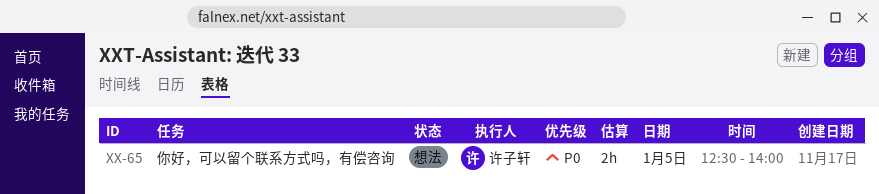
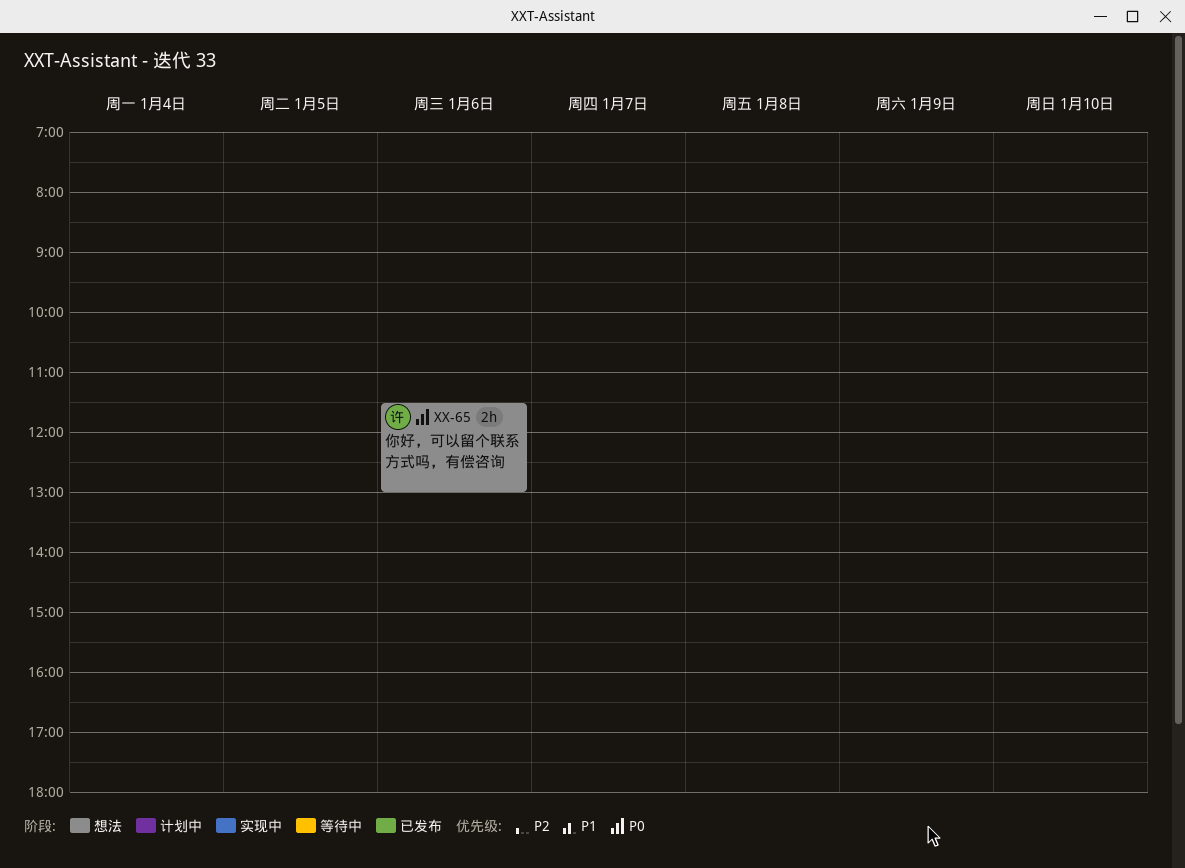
XX-65, day: Jan 5 -> Jan 6
XX-65, begins: 12:30 -> 11:30
XX-65, ends: 14:00 -> 13:00

